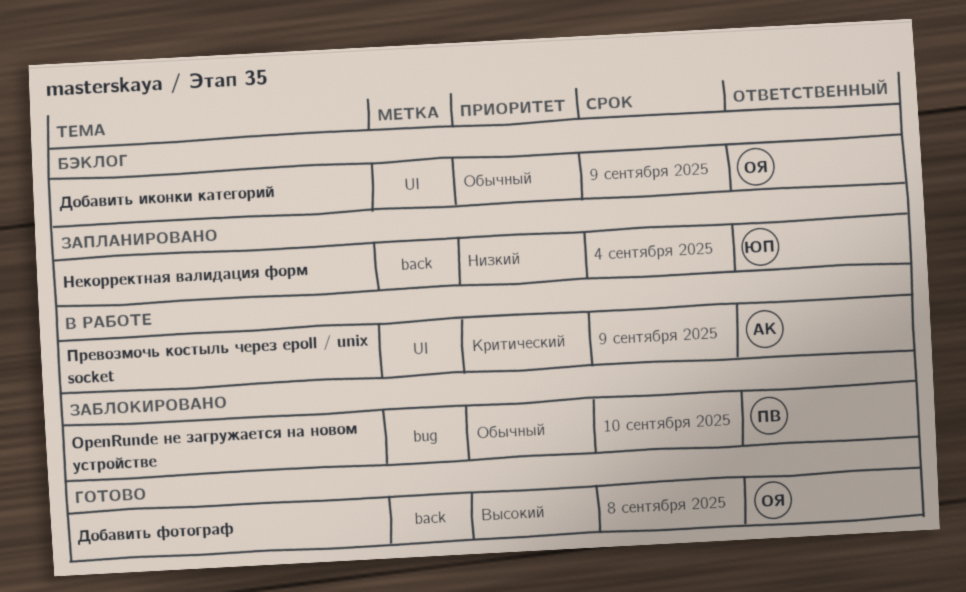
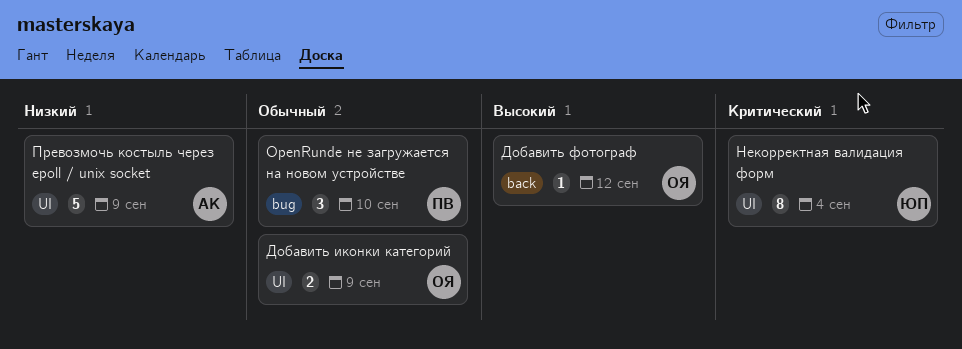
Добавить фотограф, due: Sep 8 -> Sep 12
Некорректная валидация форм, priority: Низкий -> Критический
Некорректная валидация форм, label: back -> UI
Превозмочь костыль через epoll / unix socket, priority: Критический -> Низкий

